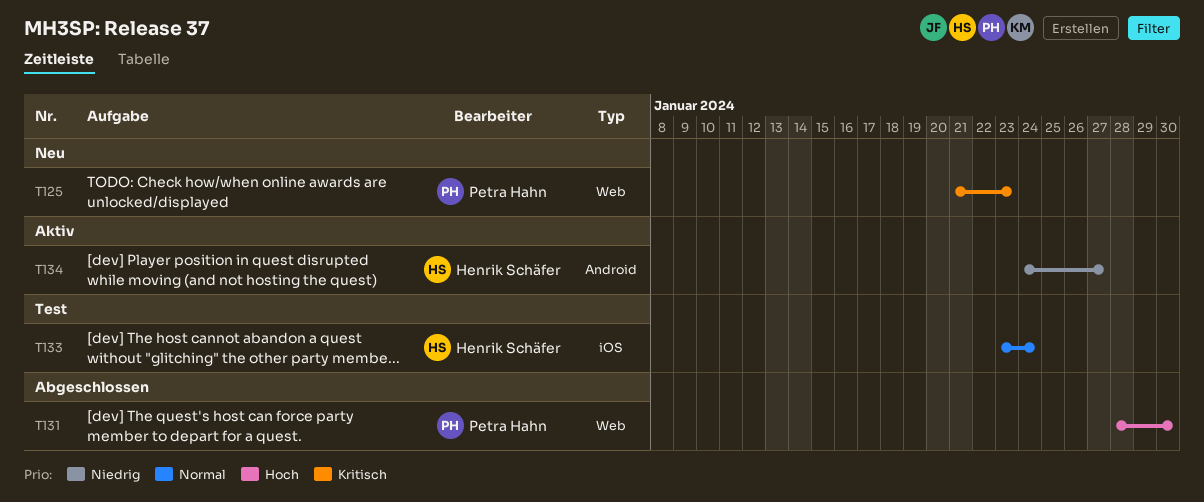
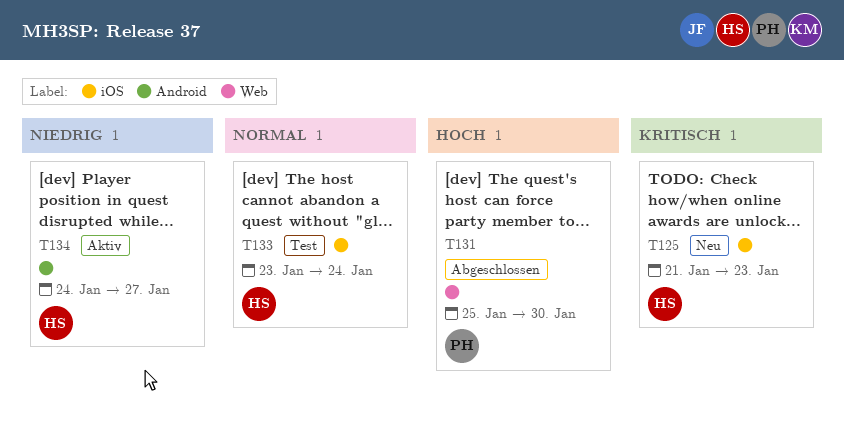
T125, owner: Petra Hahn -> Henrik Schäfer
T125, label: Web -> iOS
T131, start: Jan 28 -> Jan 25

